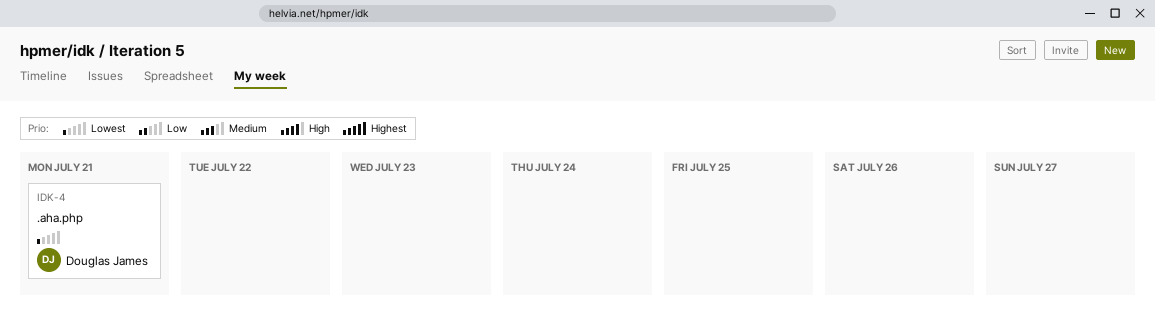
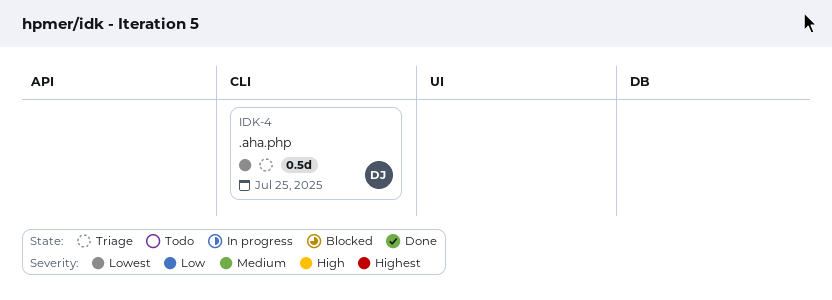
IDK-4, due: Jul 21 -> Jul 25

